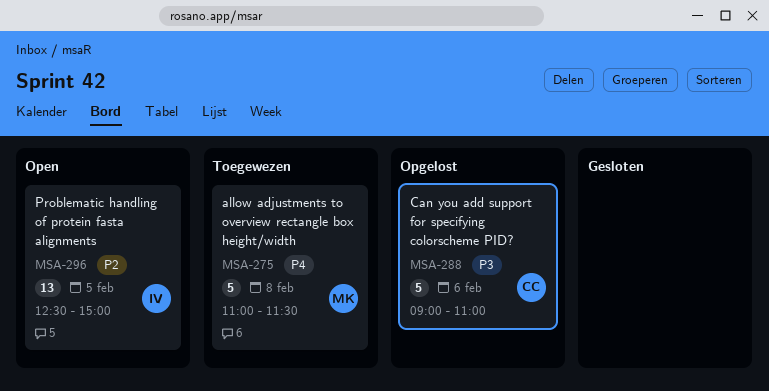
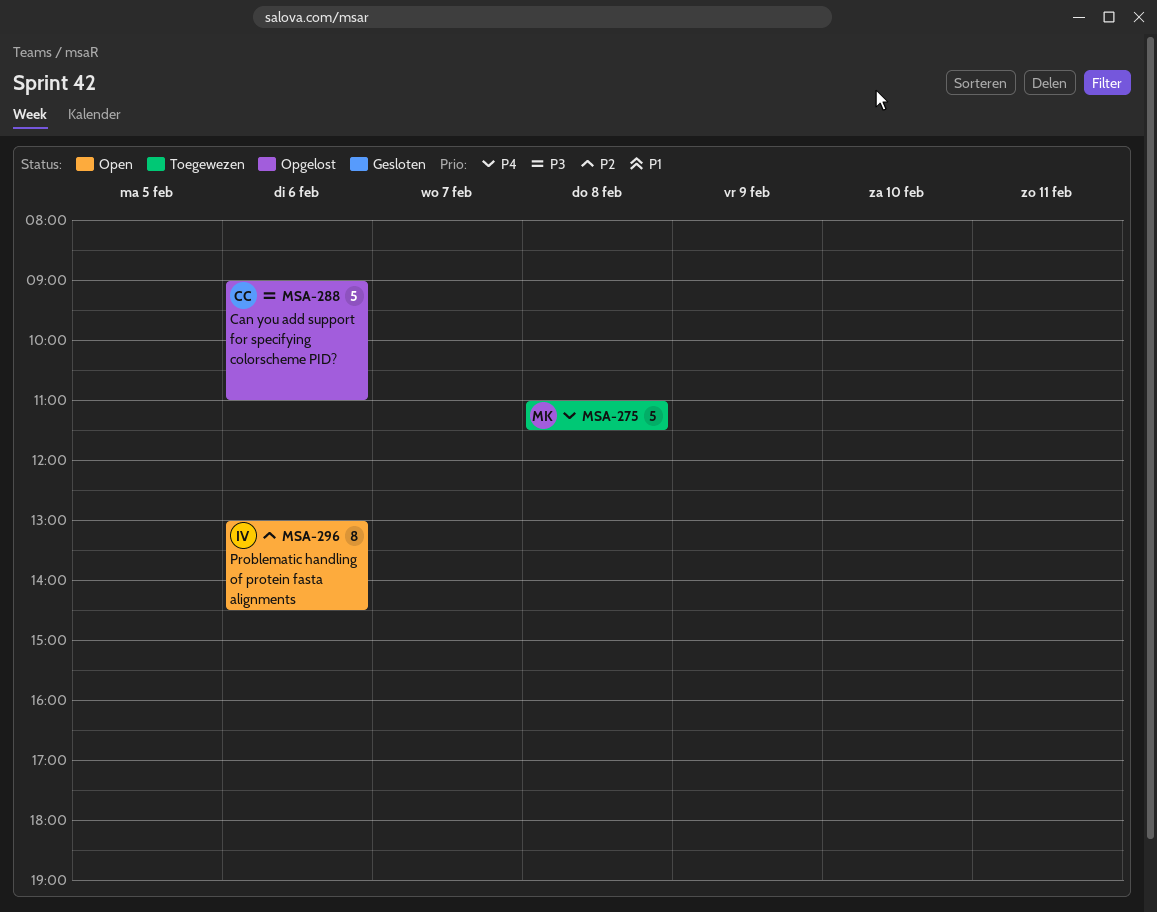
MSA-296, estimate: 13 -> 8
MSA-296, day: Feb 5 -> Feb 6
MSA-296, begins: 12:30 -> 13:00
MSA-296, ends: 15:00 -> 14:30

